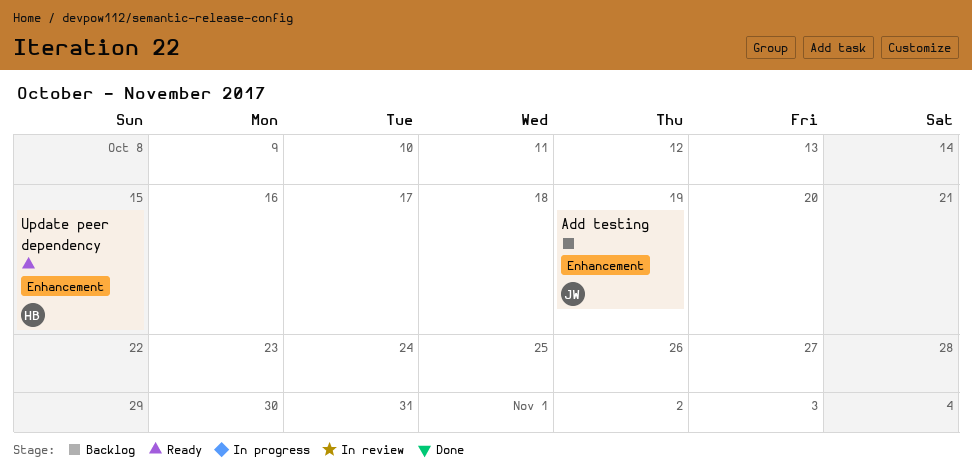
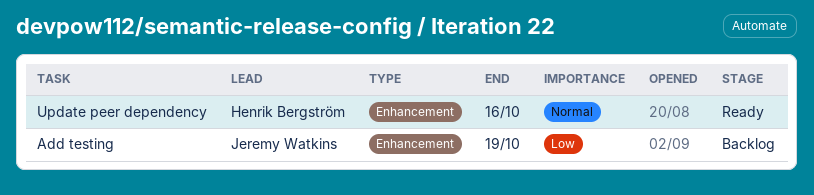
Update peer dependency, due: Oct 15 -> Oct 16

